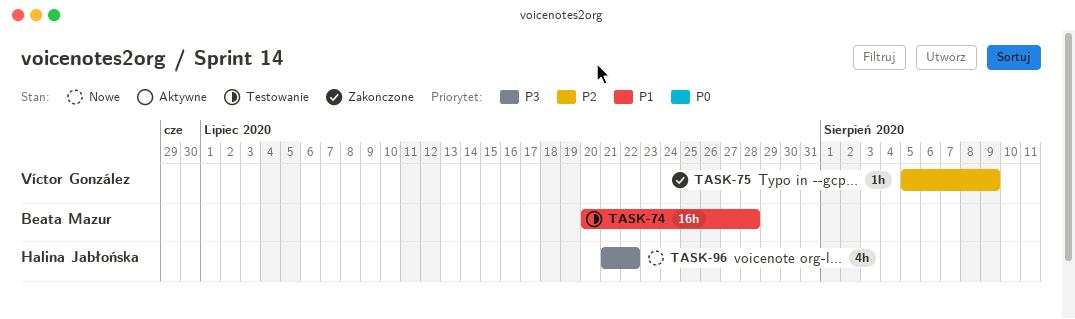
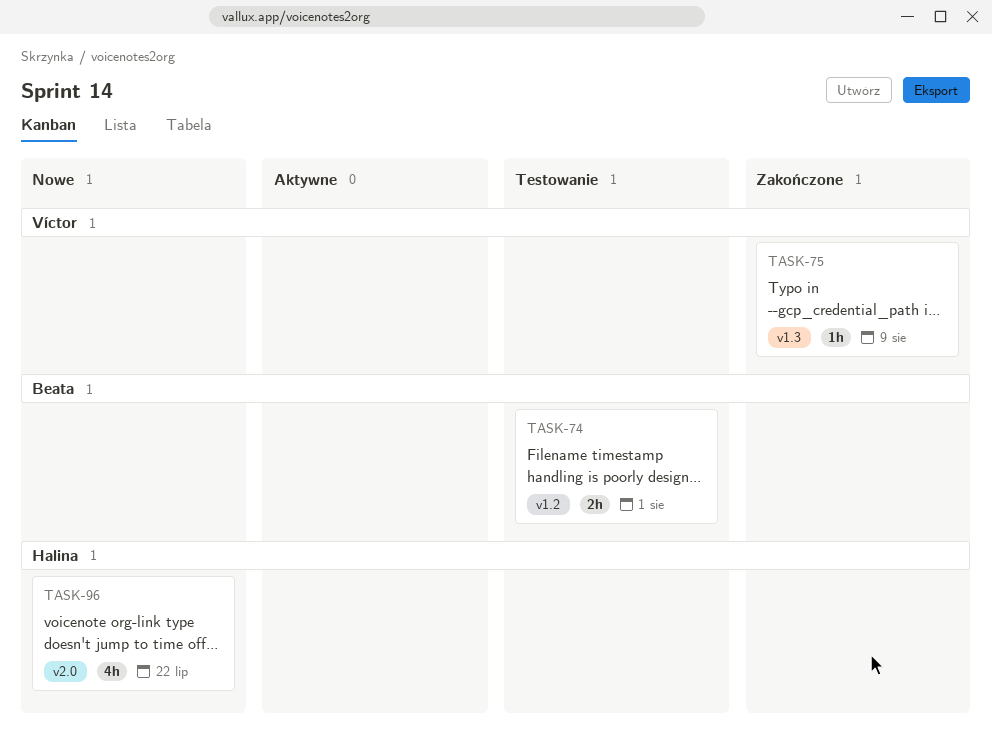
TASK-74, estimate: 16h -> 2h
TASK-74, due: Jul 28 -> Aug 1

